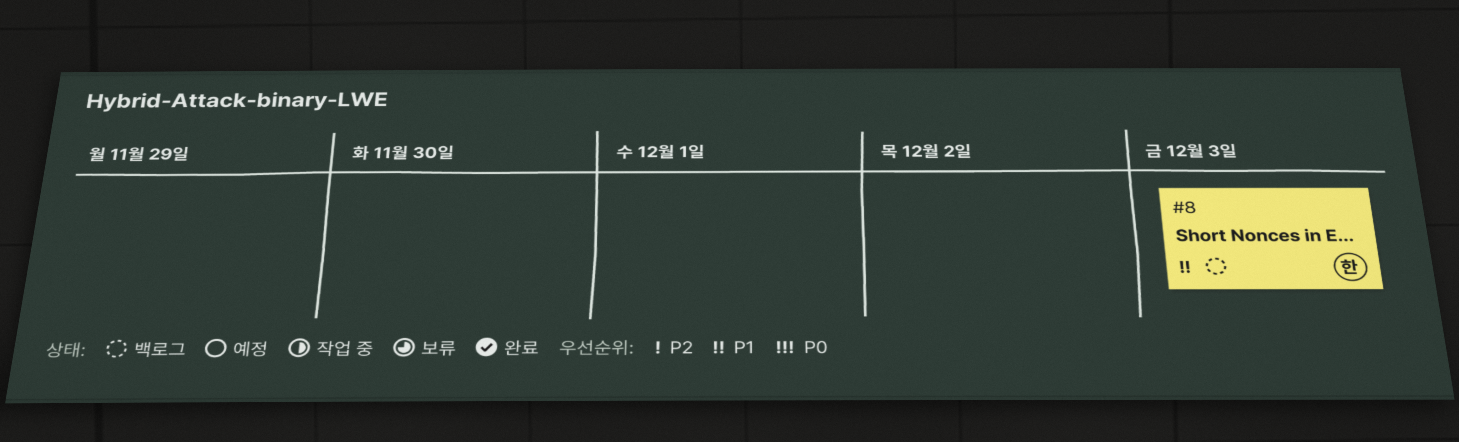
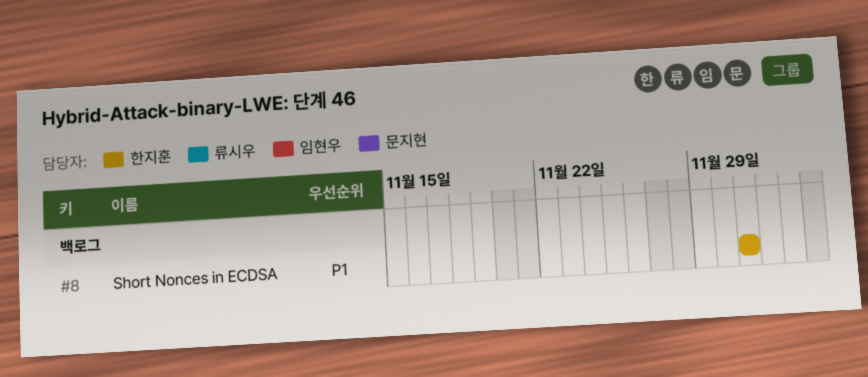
#8, due: Dec 3 -> Dec 1

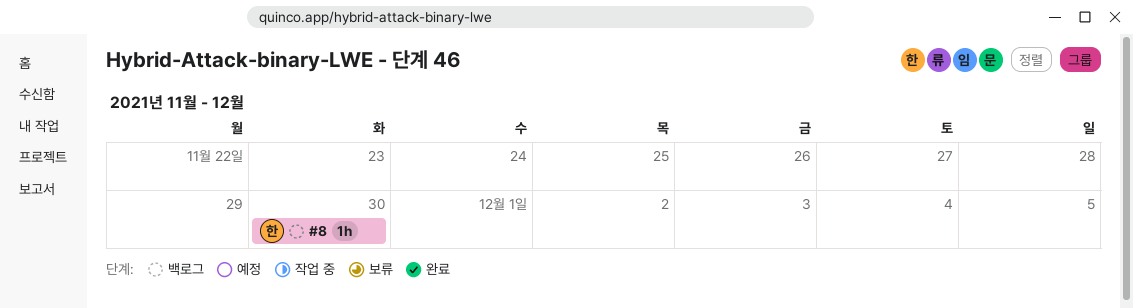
#8, start: Dec 1 -> Nov 30
#8, due: Dec 1 -> Nov 30

